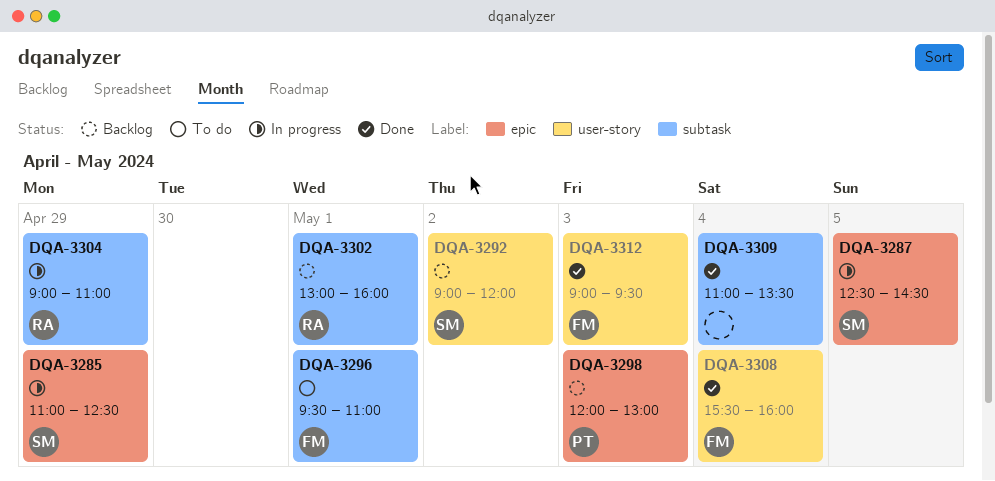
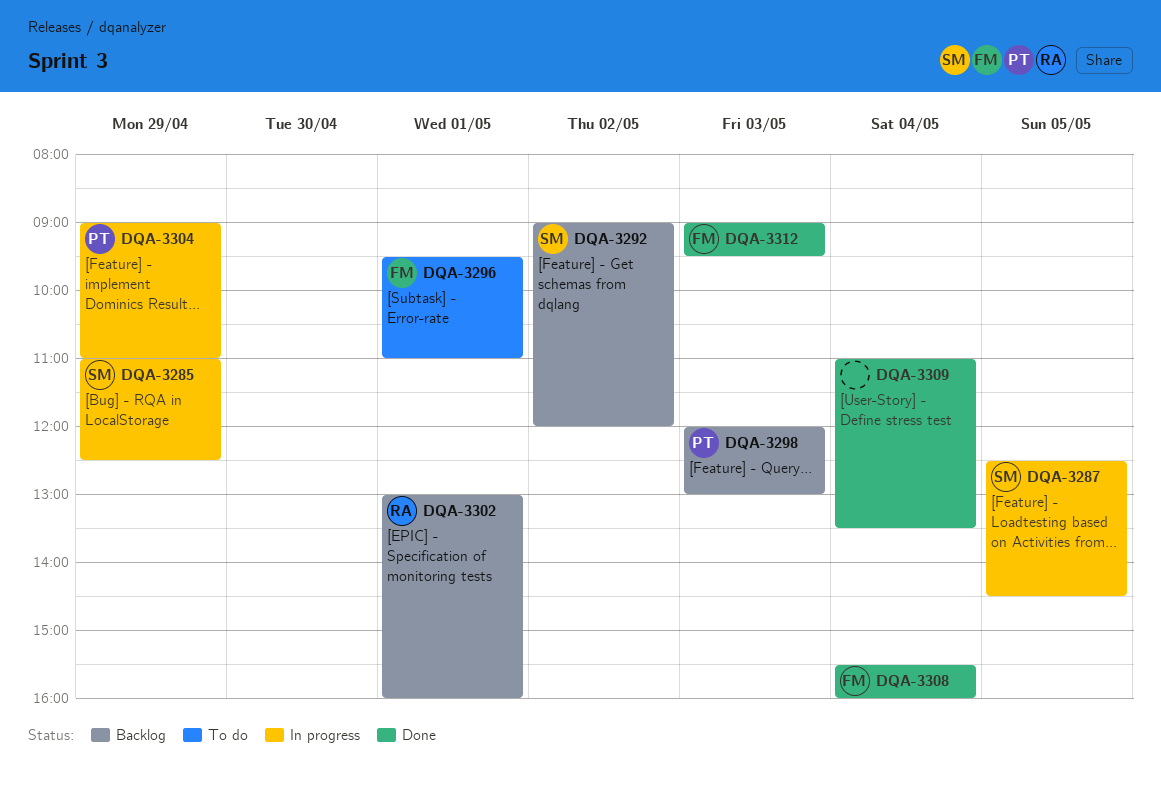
DQA-3304, owner: RA -> PT

